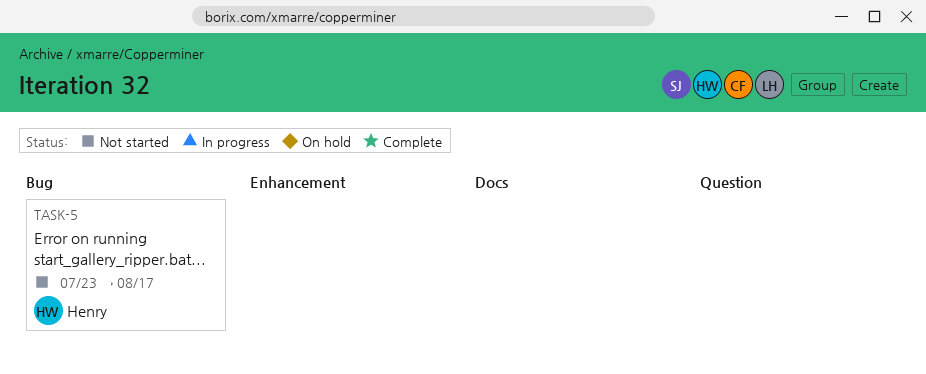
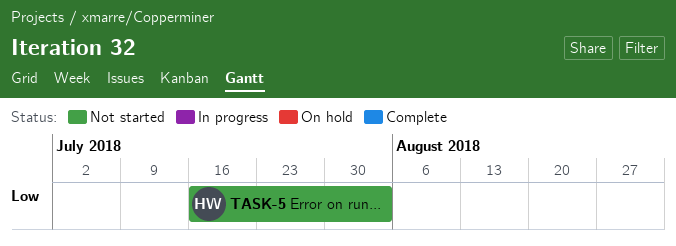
TASK-5, start: Jul 23 -> Jul 16
TASK-5, due: Aug 17 -> Aug 3

